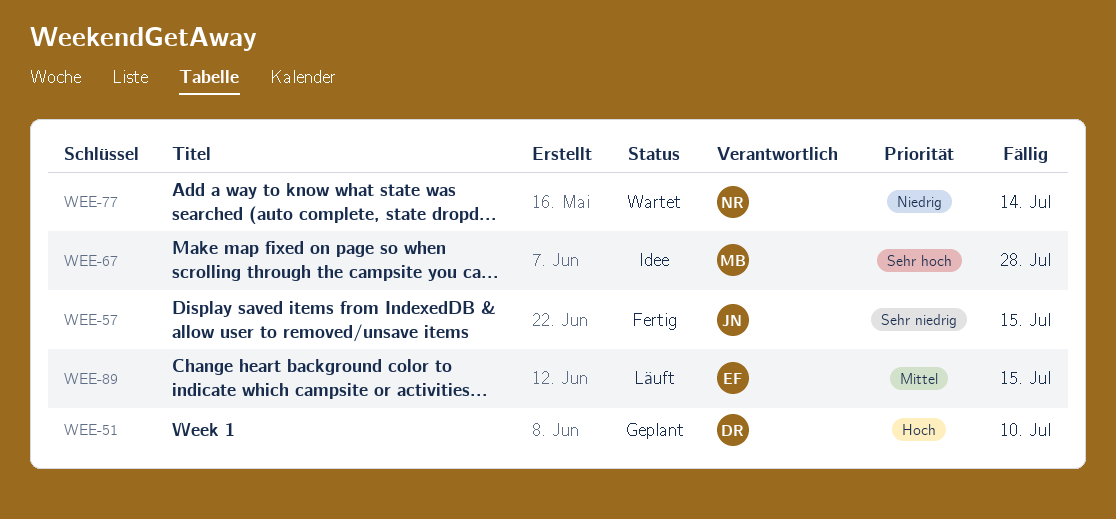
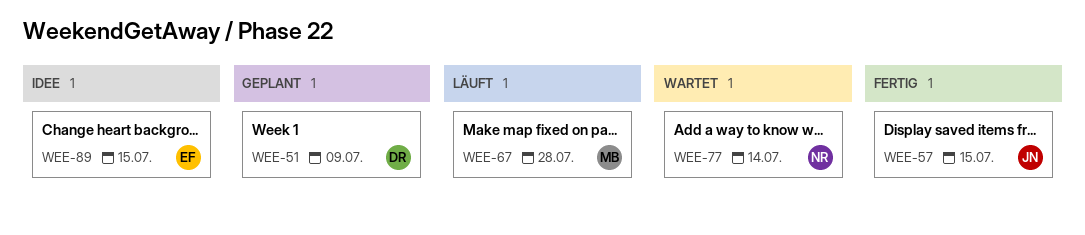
WEE-51, due: Jul 10 -> Jul 9
WEE-67, status: Idee -> Läuft
WEE-89, status: Läuft -> Idee

